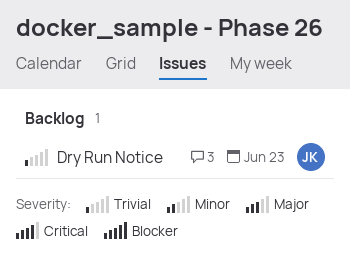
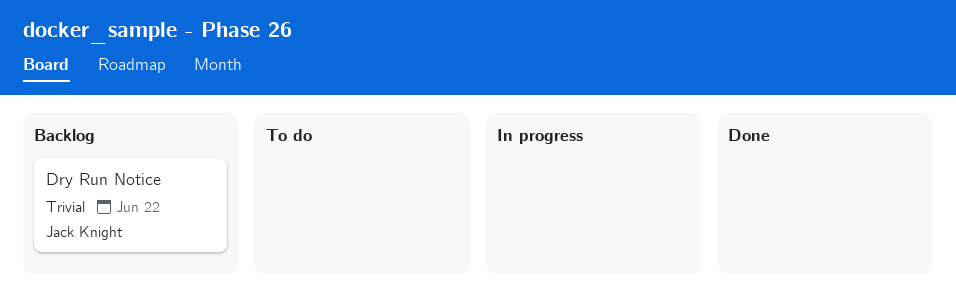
Dry Run Notice, due: Jun 23 -> Jun 22

